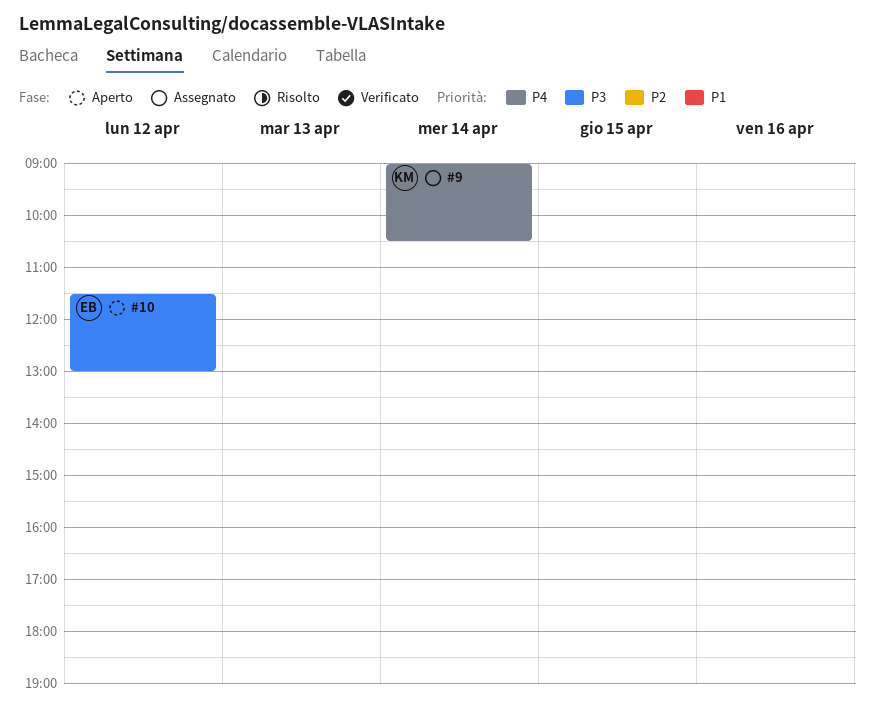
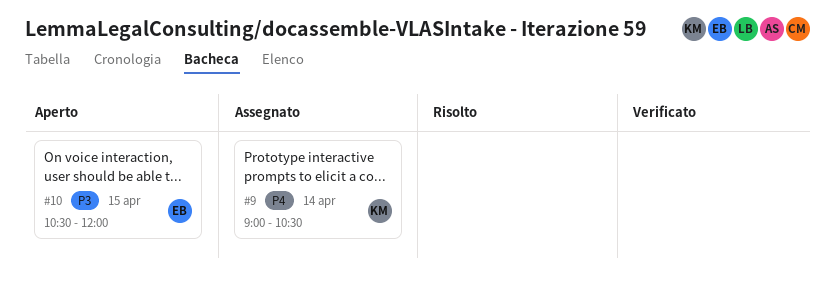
#10, day: Apr 12 -> Apr 15
#10, begins: 11:30 -> 10:30
#10, ends: 13:00 -> 12:00

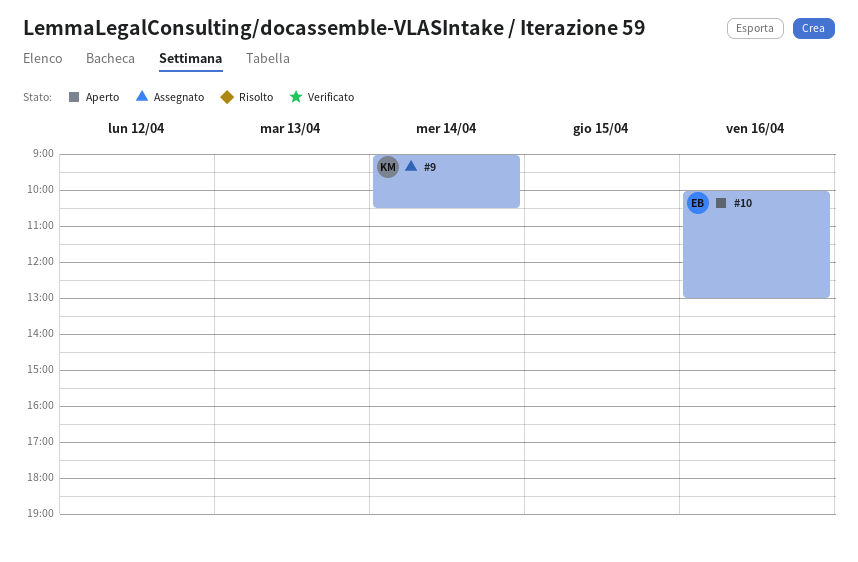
#10, day: Apr 15 -> Apr 16
#10, begins: 10:30 -> 10:00
#10, ends: 12:00 -> 13:00

